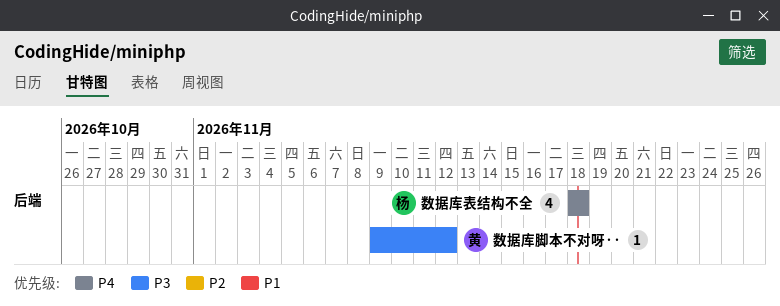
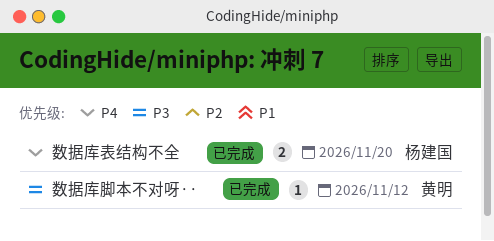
数据库表结构不全, estimate: 4 -> 2
数据库表结构不全, due: Nov 18 -> Nov 20

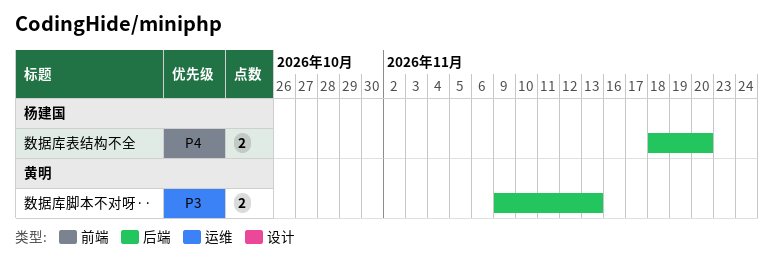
数据库脚本不对呀··, estimate: 1 -> 2
数据库脚本不对呀··, due: Nov 12 -> Nov 13

